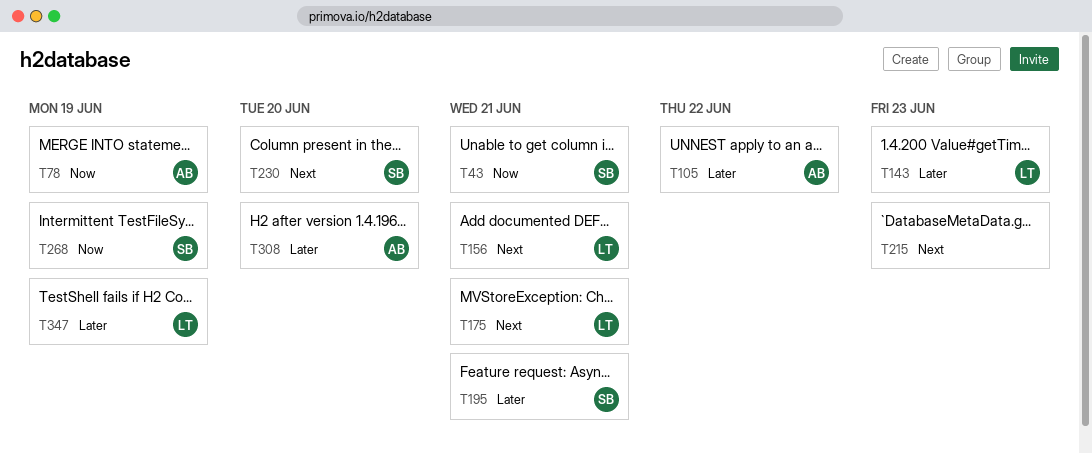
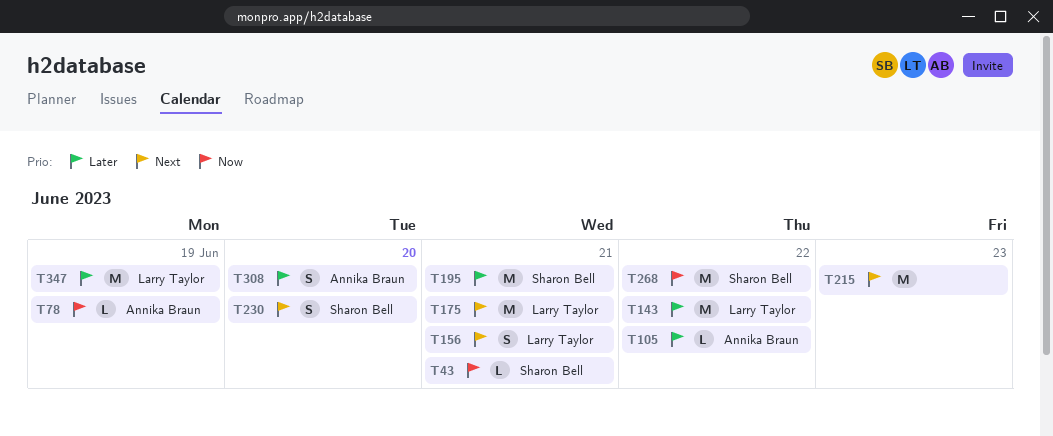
T143, due: Jun 23 -> Jun 22
T268, due: Jun 19 -> Jun 22

